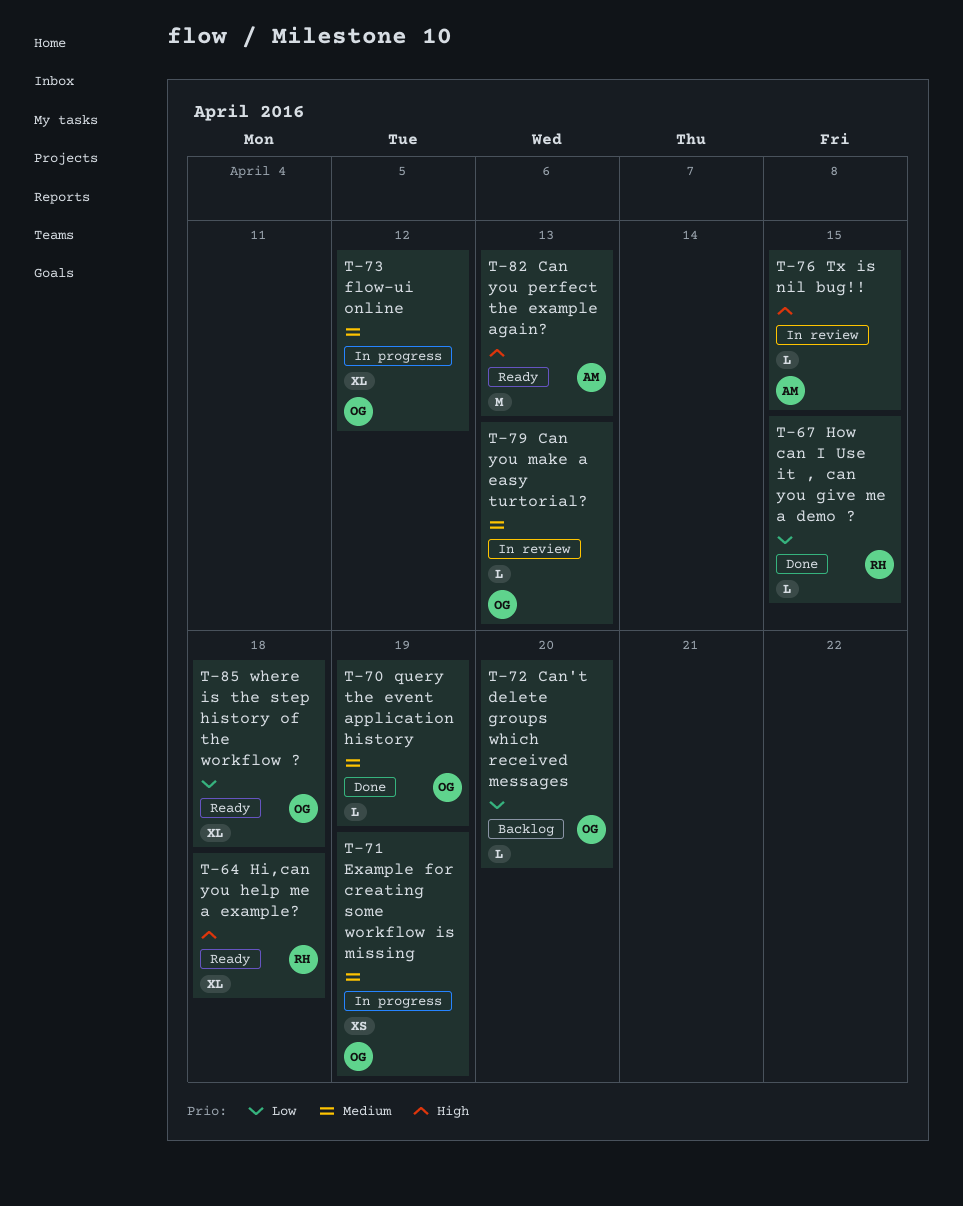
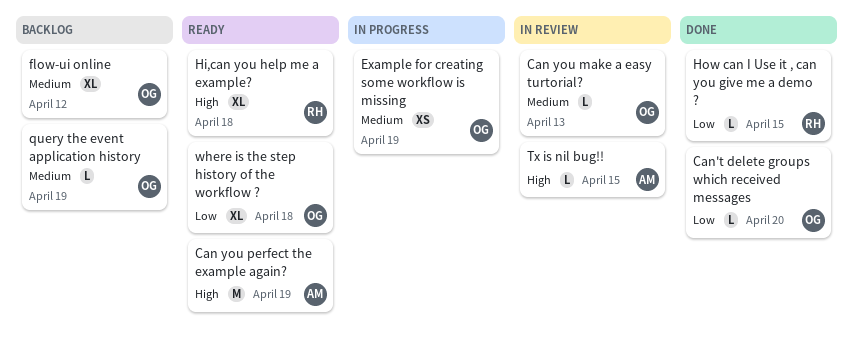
Can you perfect the example again?, due: Apr 13 -> Apr 19
Can't delete groups which received messages, status: Backlog -> Done
flow-ui online, status: In progress -> Backlog
query the event application history, status: Done -> Backlog

